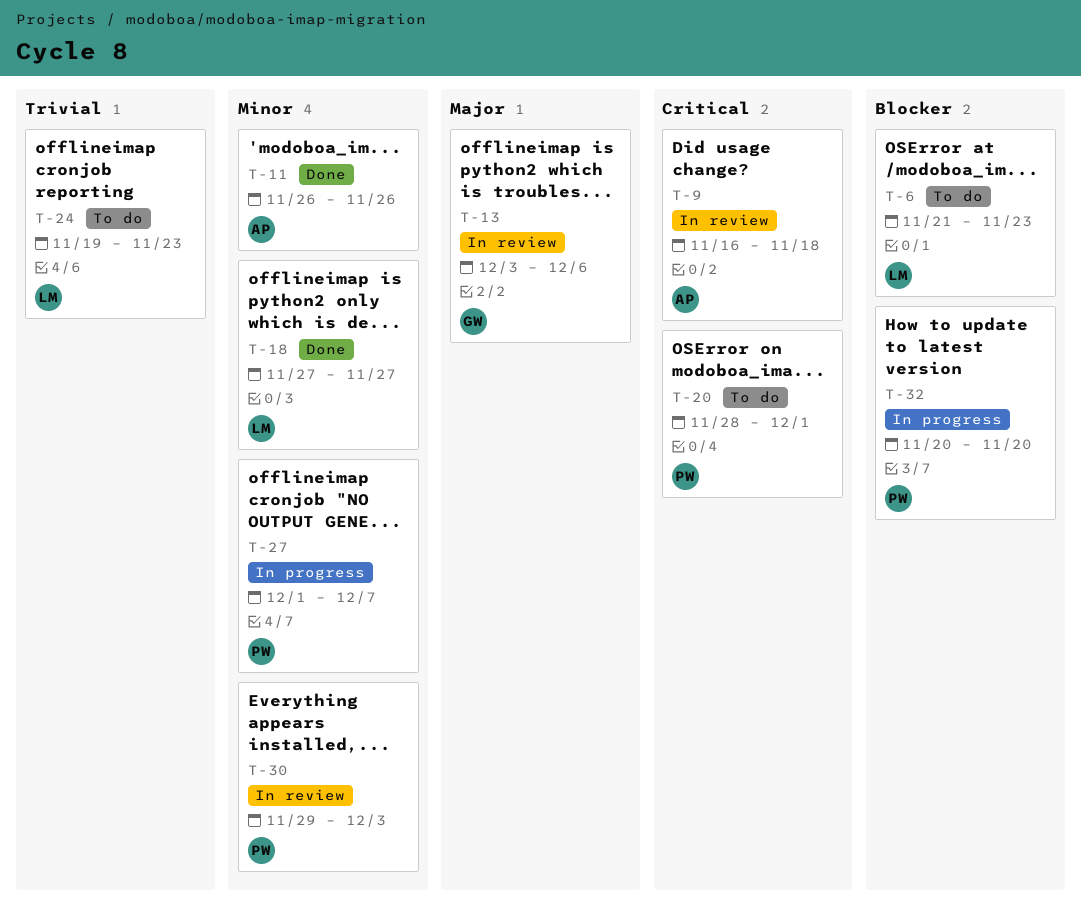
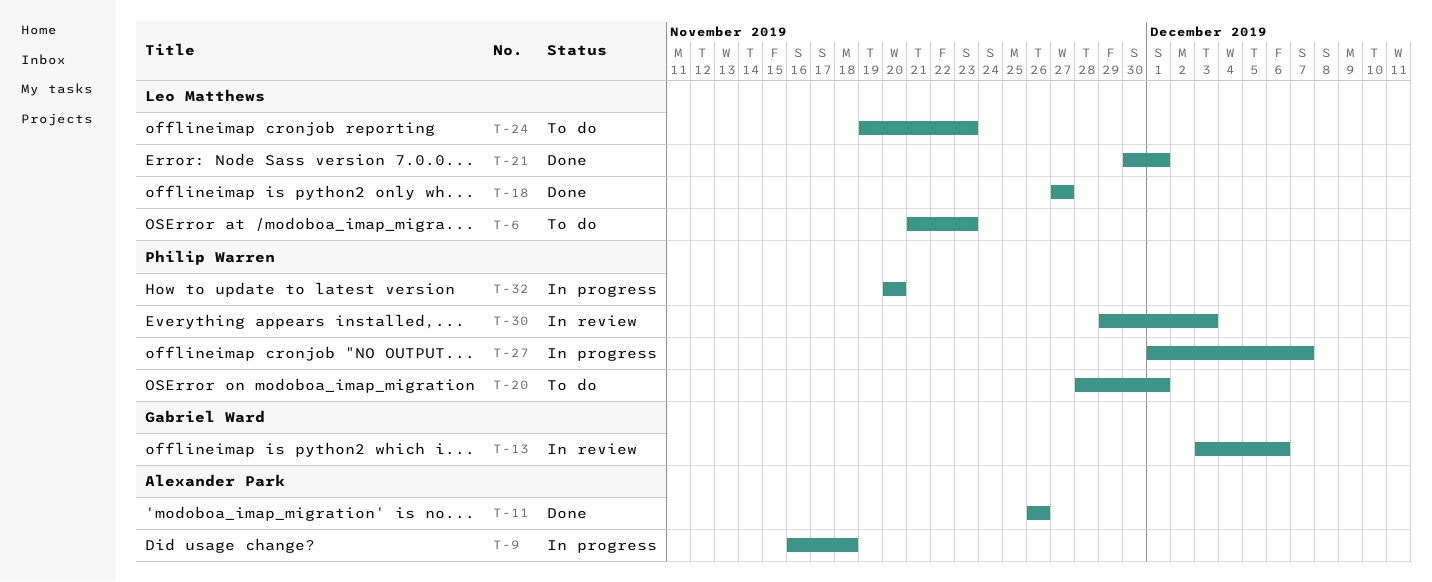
T-9, status: In review -> In progress
T-21: none -> present

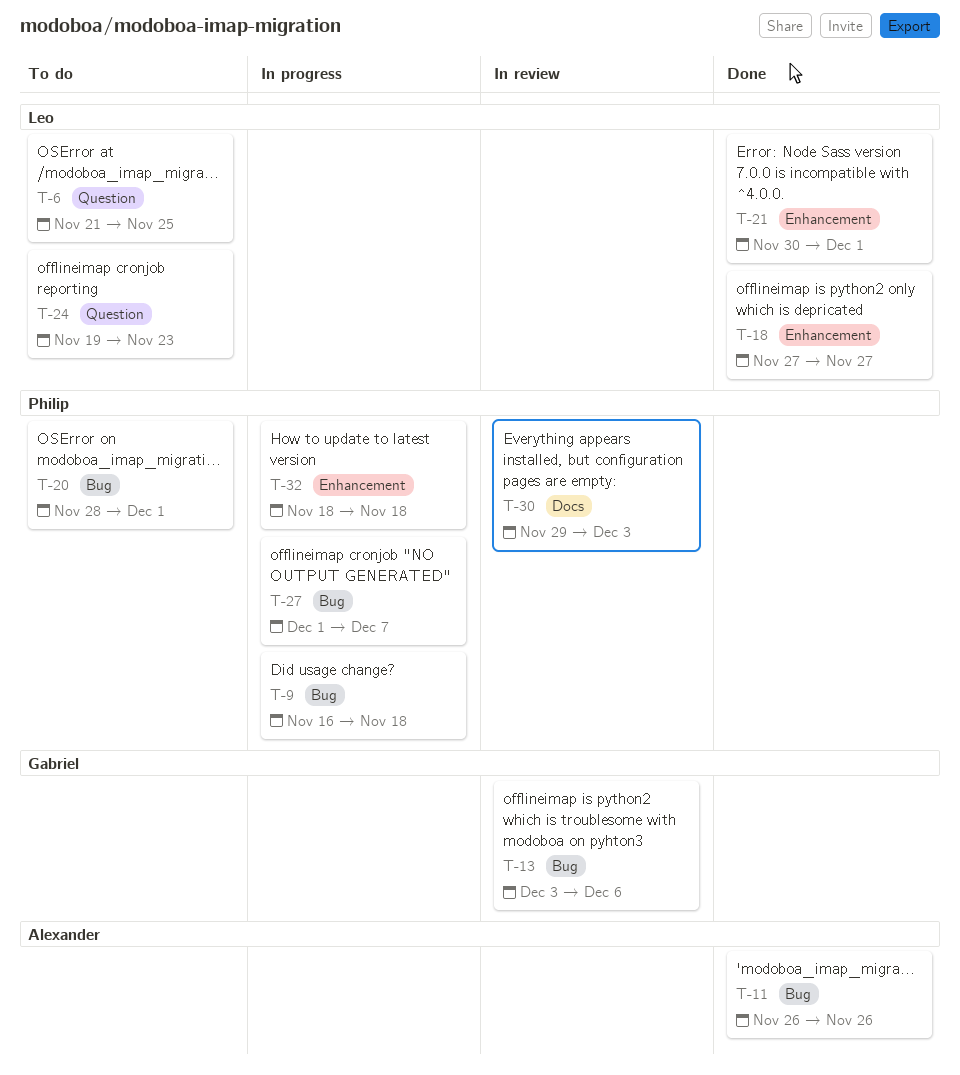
T-6, due: Nov 23 -> Nov 25
T-9, owner: Alexander Park -> Philip Warren
T-32, start: Nov 20 -> Nov 18
T-32, due: Nov 20 -> Nov 18

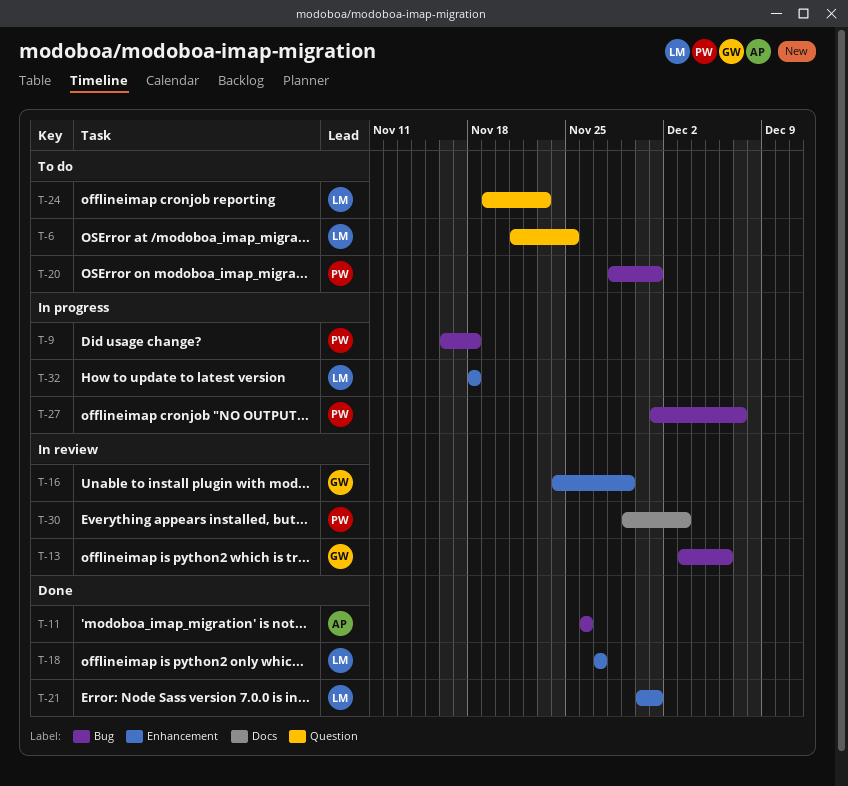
T-16: none -> present
T-32, owner: Philip -> Leo

